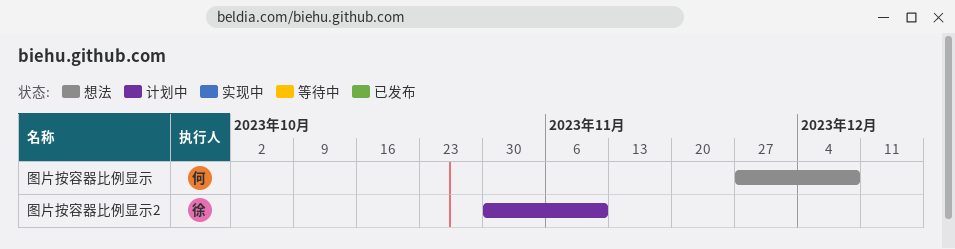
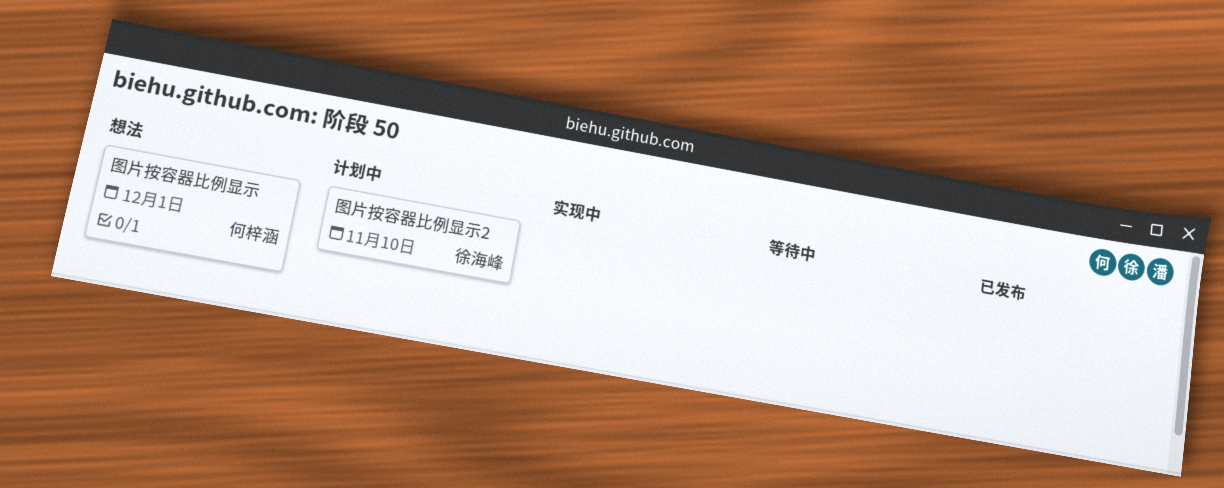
图片按容器比例显示, due: Dec 8 -> Dec 1

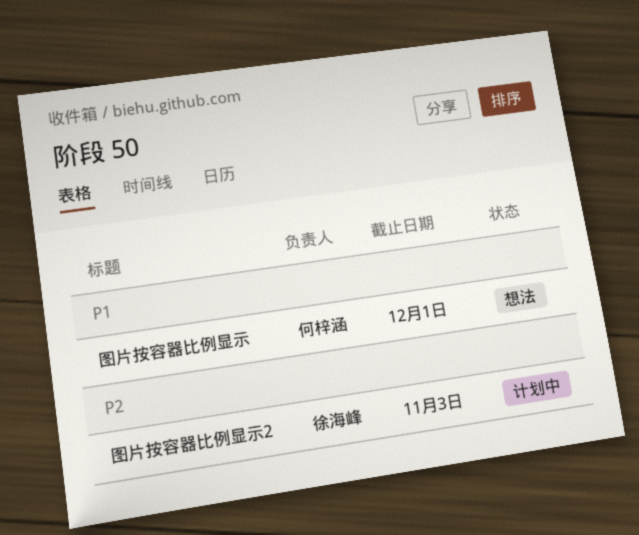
图片按容器比例显示2, due: Nov 10 -> Nov 3

